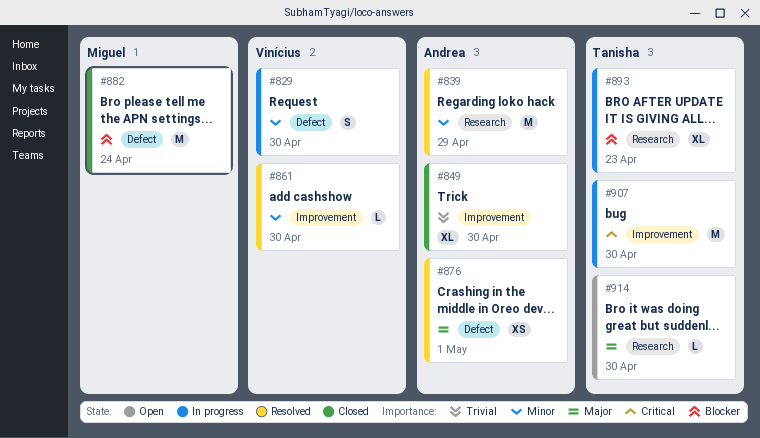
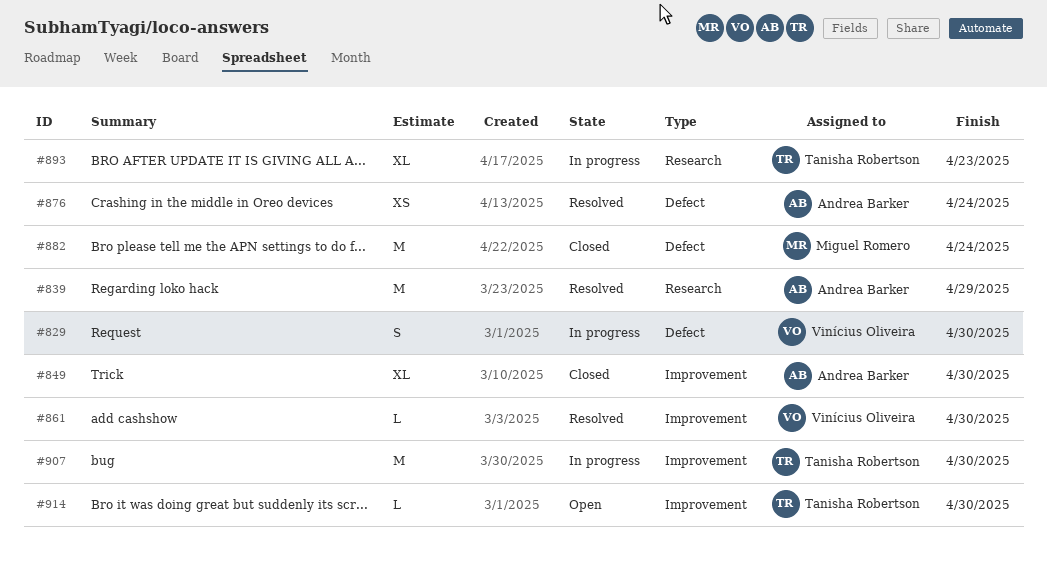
#876, due: May 1 -> Apr 24
#914, label: Research -> Improvement

